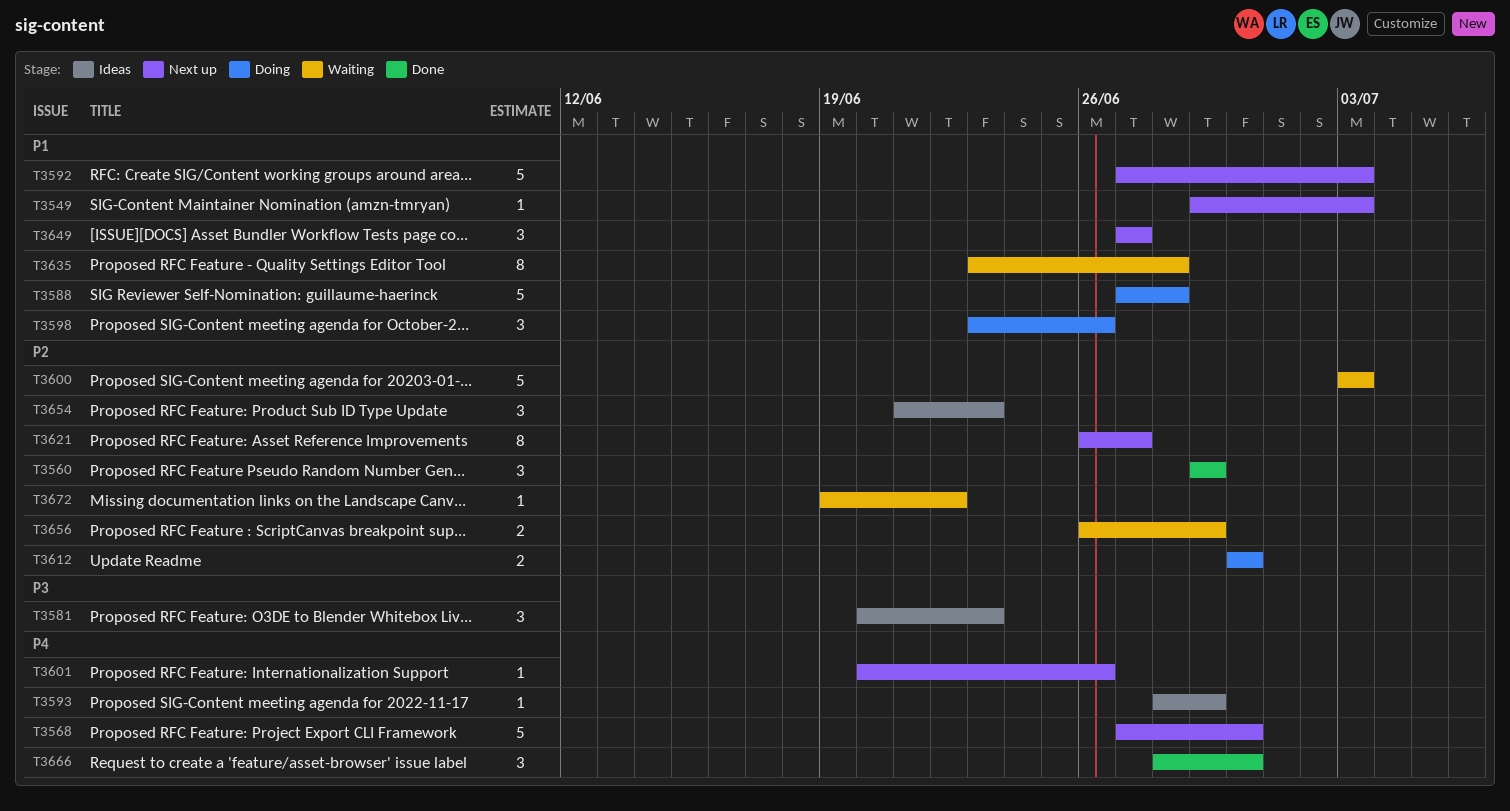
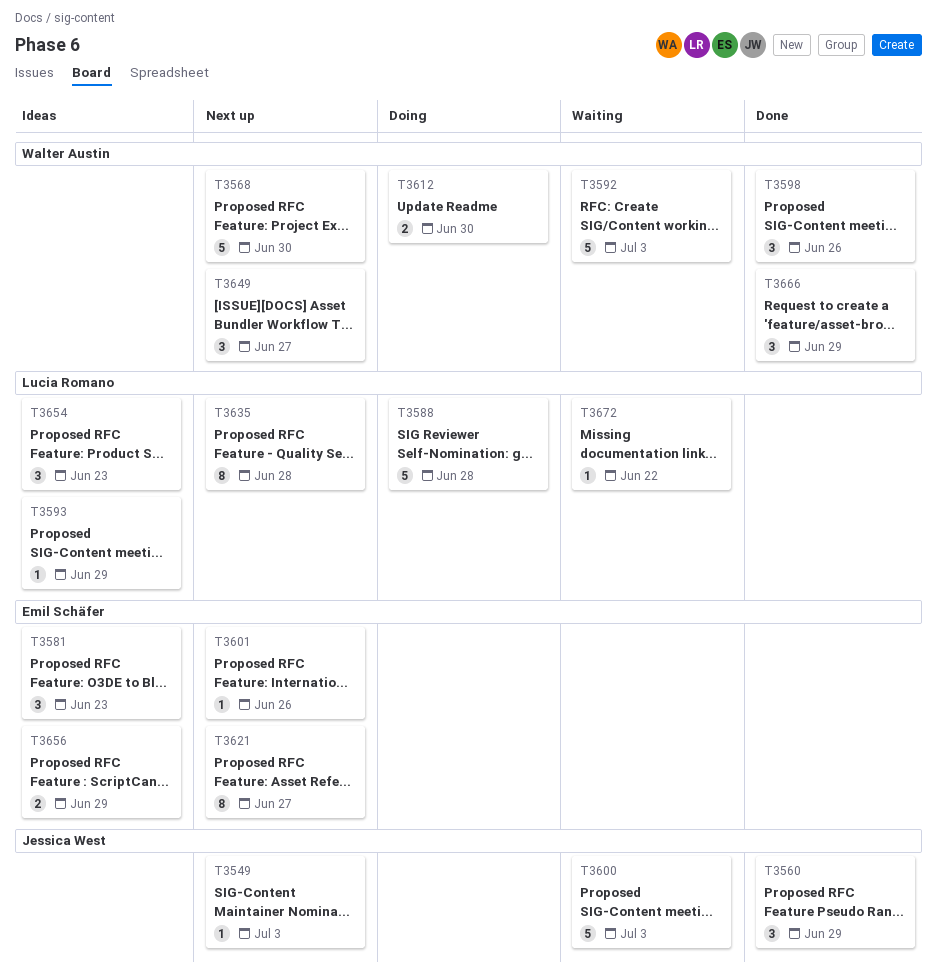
T3592, status: Next up -> Waiting
T3598, status: Doing -> Done
T3635, status: Waiting -> Next up
T3656, status: Waiting -> Ideas
T3666, due: Jun 30 -> Jun 29

